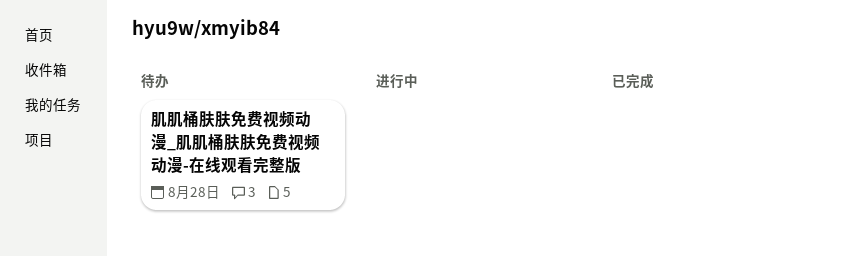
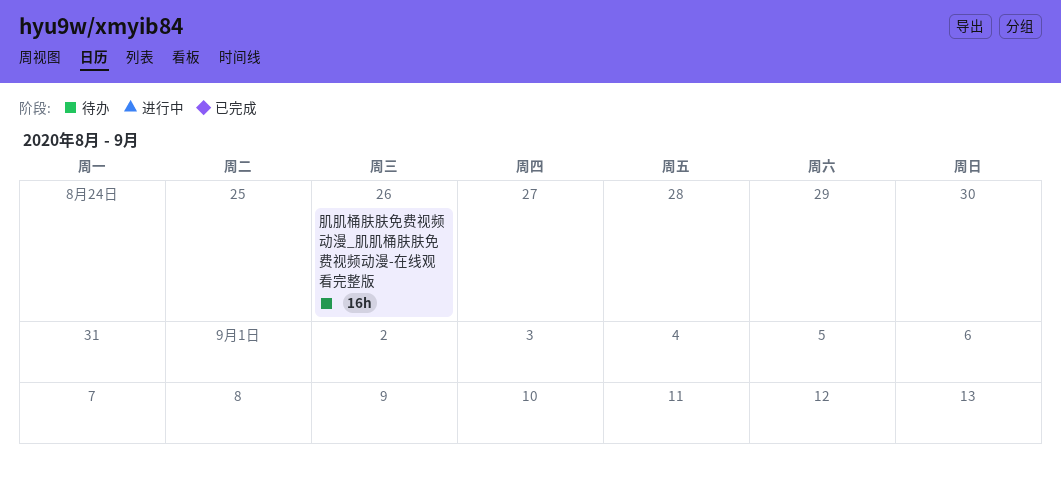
肌肌桶肤肤免费视频动漫_肌肌桶肤肤免费视频动漫-在线观看完整版, due: Aug 28 -> Aug 26

